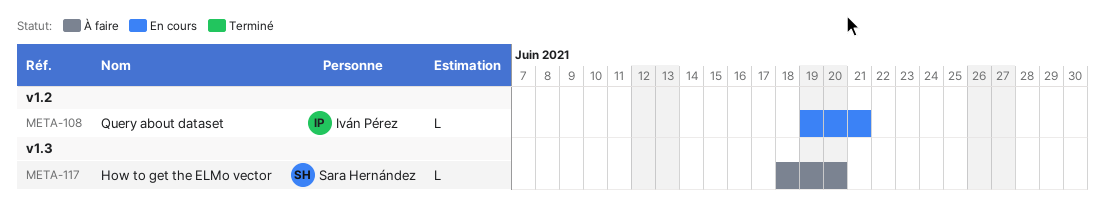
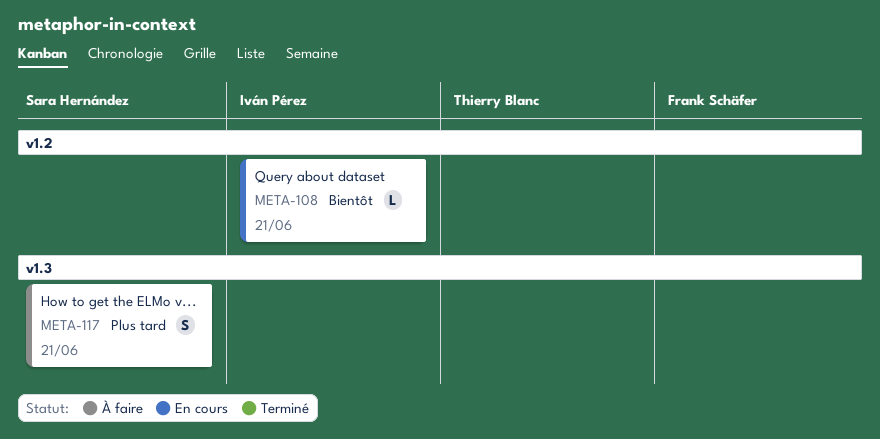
META-117, estimate: L -> S
META-117, due: Jun 20 -> Jun 21

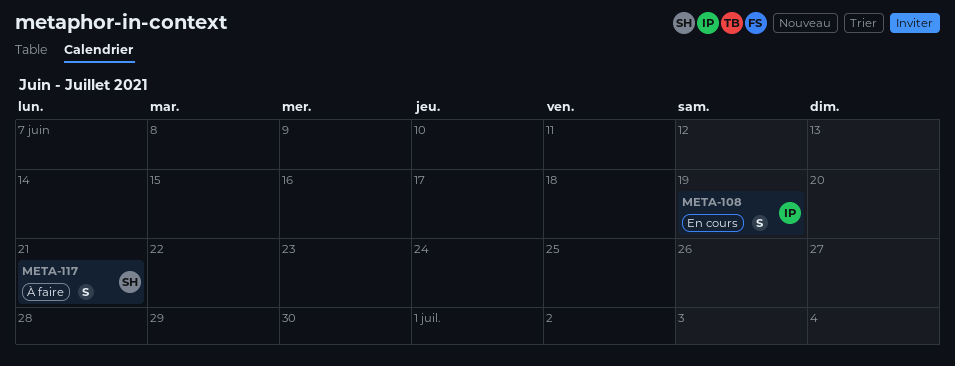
META-108, estimate: L -> S
META-108, due: Jun 21 -> Jun 19

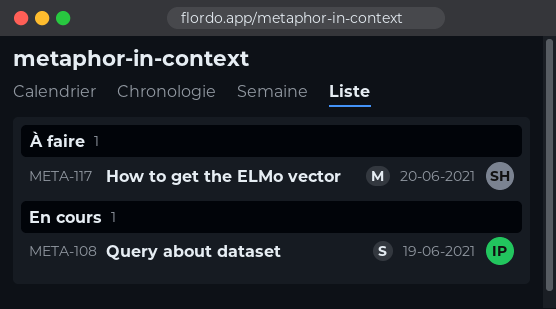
META-117, estimate: S -> M
META-117, due: Jun 21 -> Jun 20

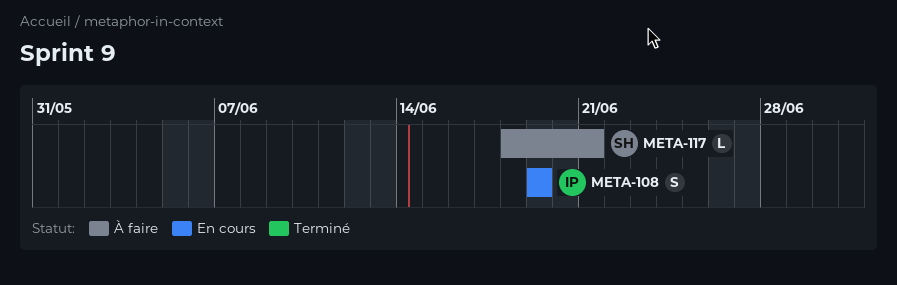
META-117, estimate: M -> L
META-117, due: Jun 20 -> Jun 21

